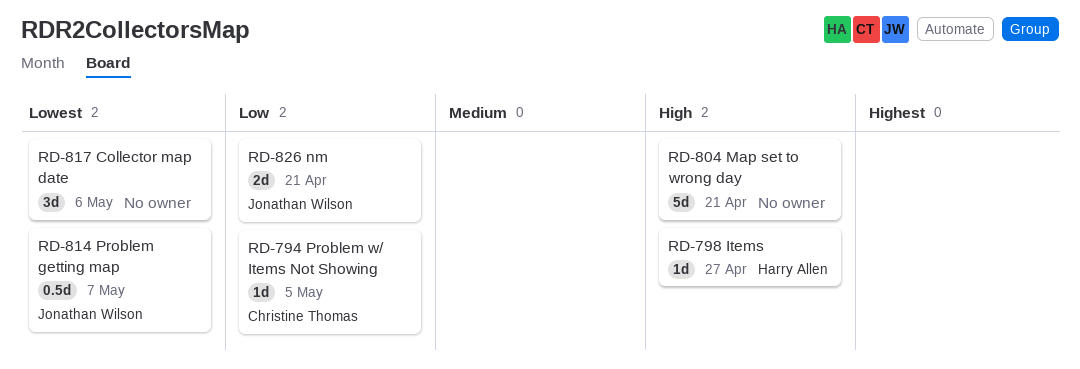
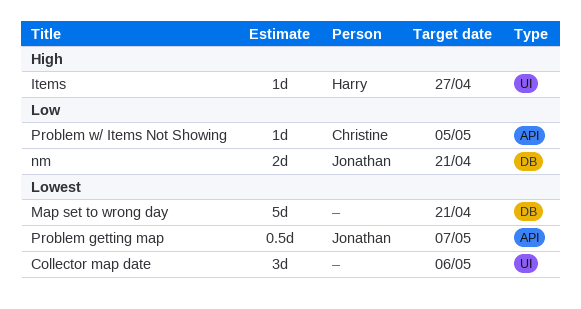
Map set to wrong day, priority: High -> Lowest

